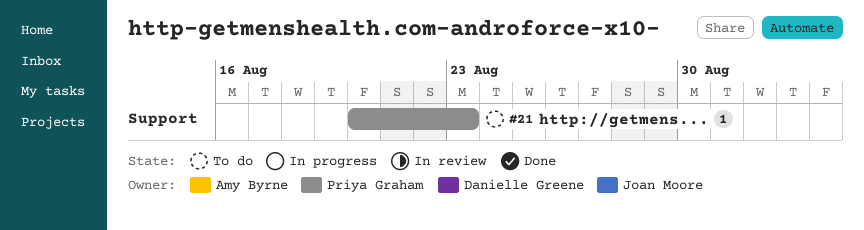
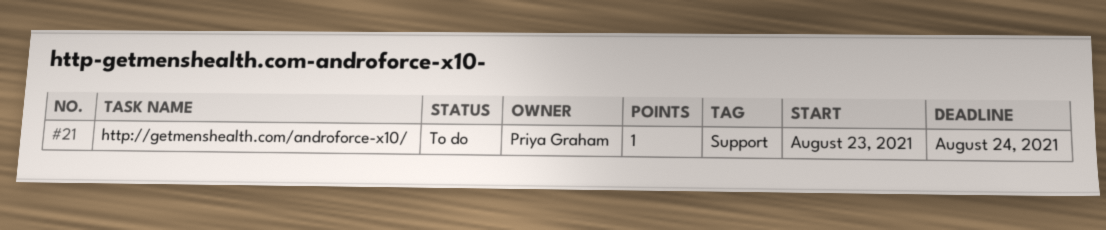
#21, start: Aug 20 -> Aug 23
#21, due: Aug 23 -> Aug 24

